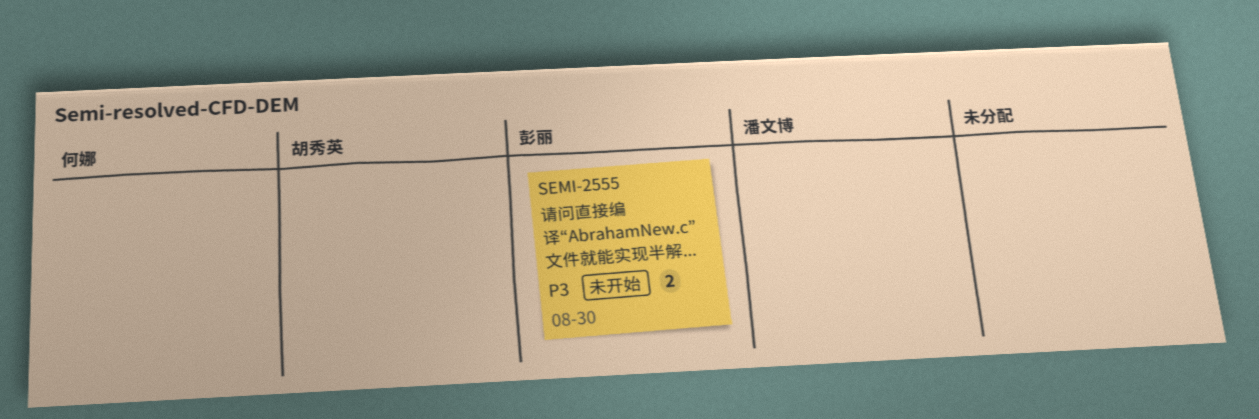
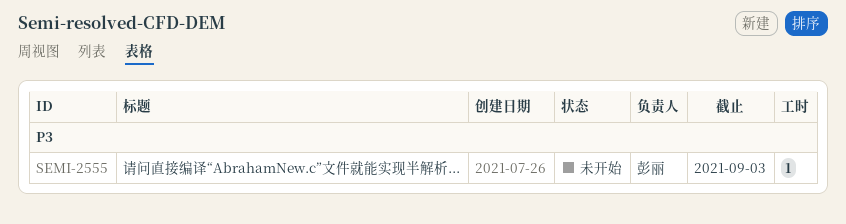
SEMI-2555, estimate: 2 -> 1
SEMI-2555, due: Aug 30 -> Sep 3

